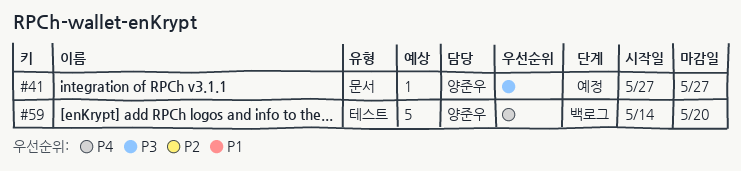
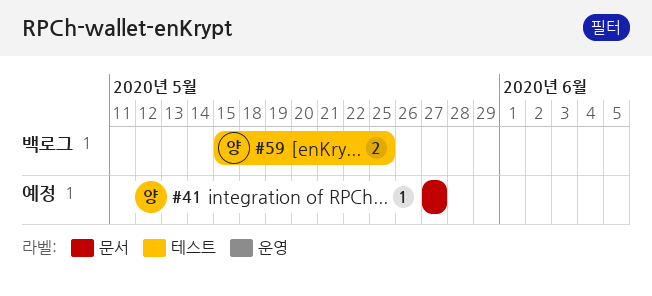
#59, estimate: 5 -> 2
#59, start: May 14 -> May 15
#59, due: May 20 -> May 25

